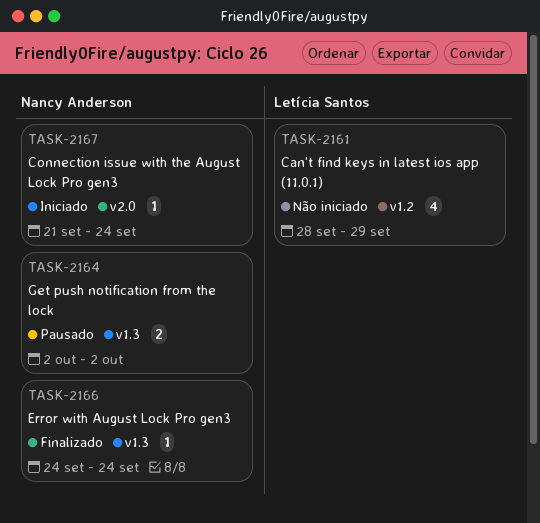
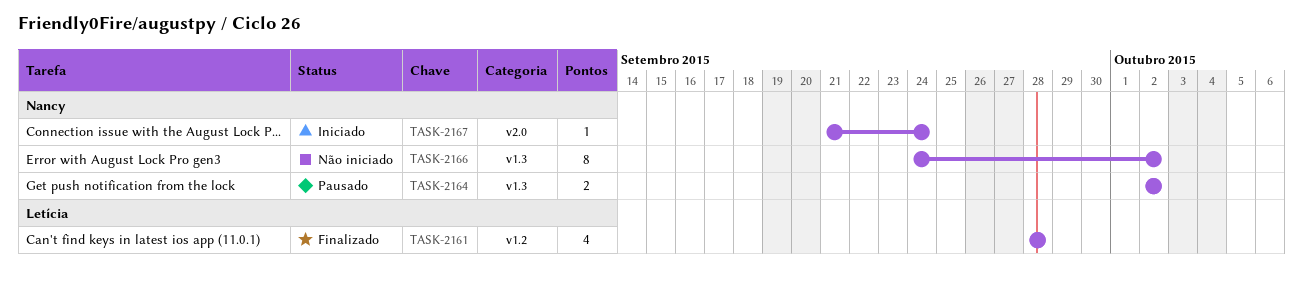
TASK-2161, status: Não iniciado -> Finalizado
TASK-2161, due: Sep 29 -> Sep 28
TASK-2166, status: Finalizado -> Não iniciado
TASK-2166, estimate: 1 -> 8
TASK-2166, due: Sep 24 -> Oct 2

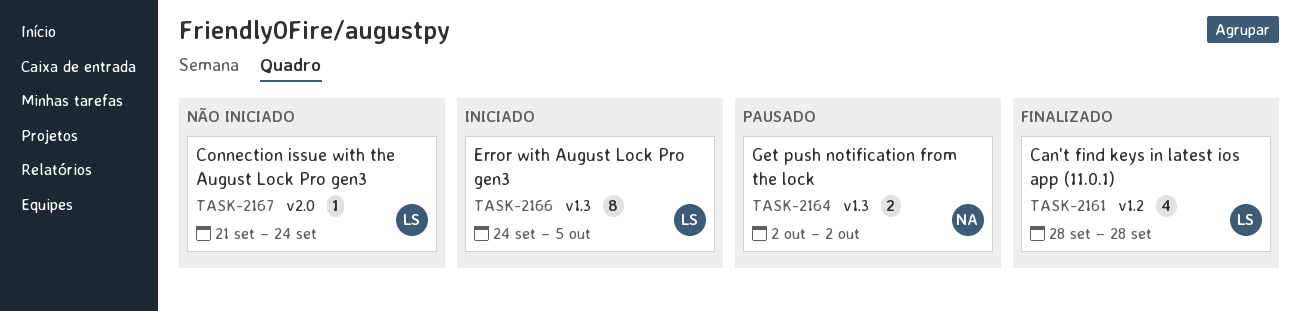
TASK-2166, status: Não iniciado -> Iniciado
TASK-2166, owner: Nancy -> Letícia
TASK-2166, due: Oct 2 -> Oct 5
TASK-2167, status: Iniciado -> Não iniciado
TASK-2167, owner: Nancy -> Letícia

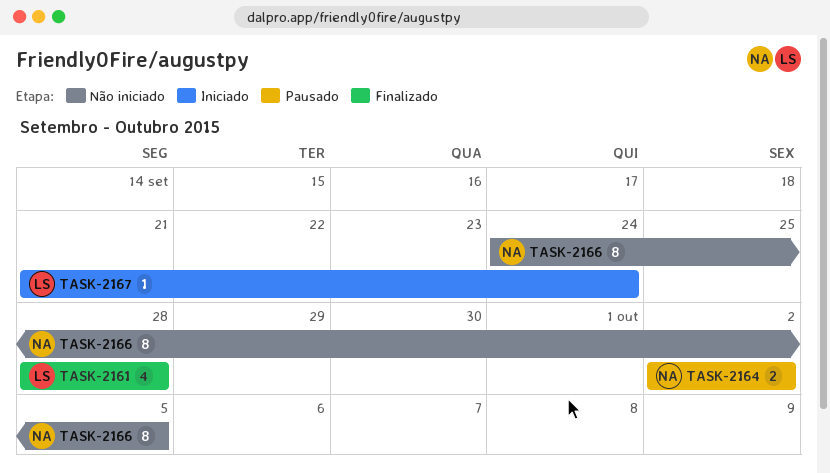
TASK-2166, status: Iniciado -> Não iniciado
TASK-2166, owner: LS -> NA
TASK-2167, status: Não iniciado -> Iniciado

